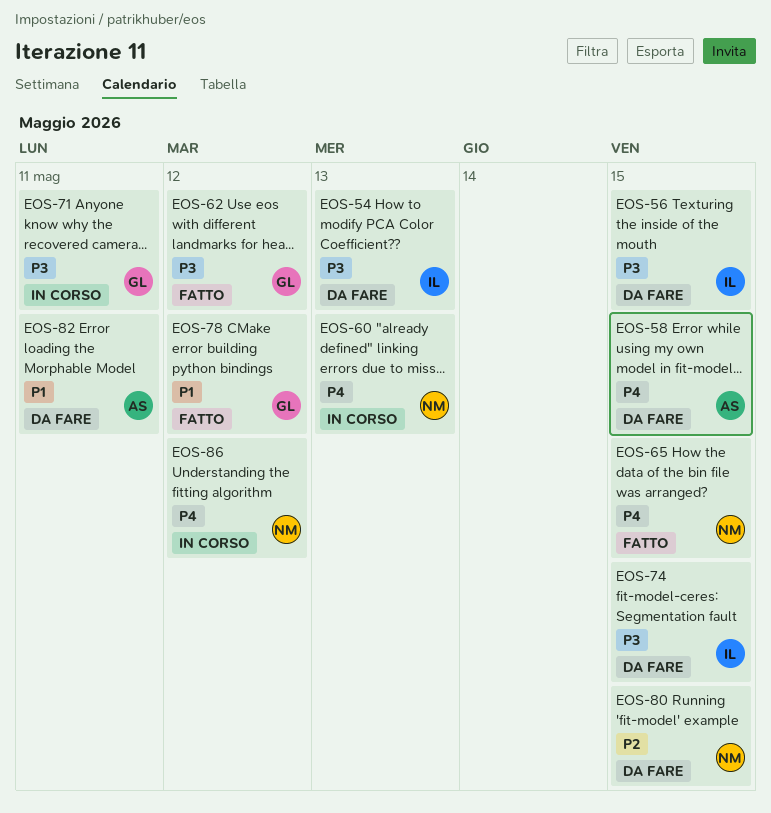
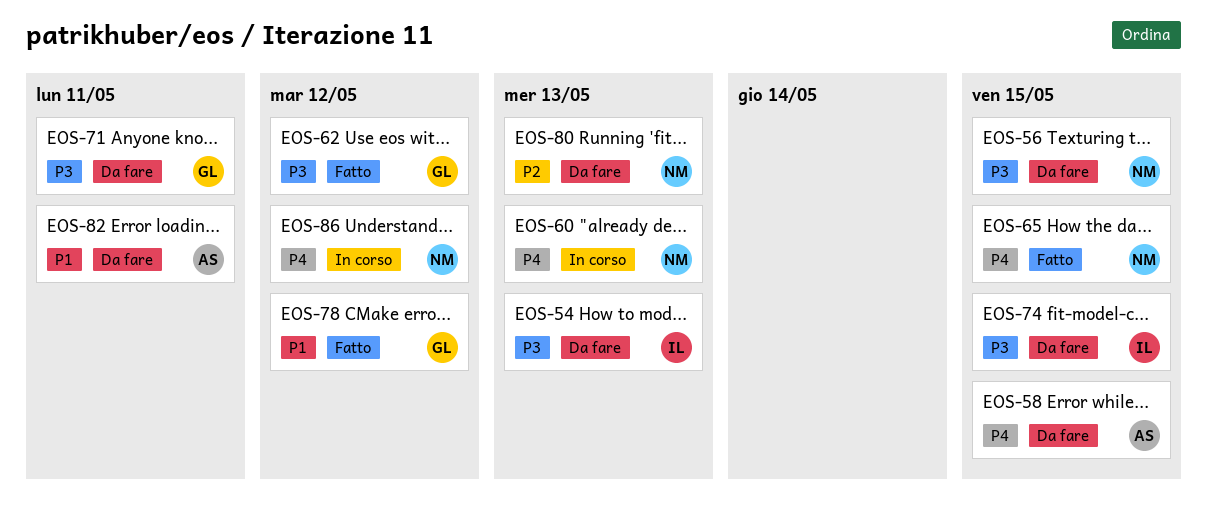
EOS-56, owner: IL -> NM
EOS-71, status: In corso -> Da fare
EOS-80, due: May 15 -> May 13

